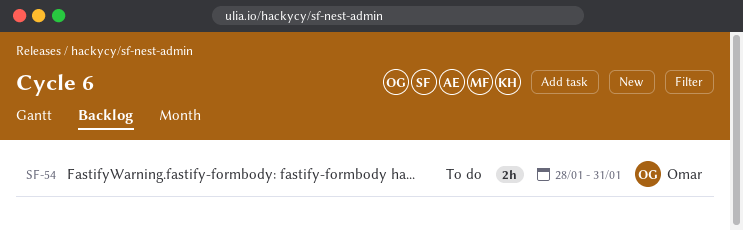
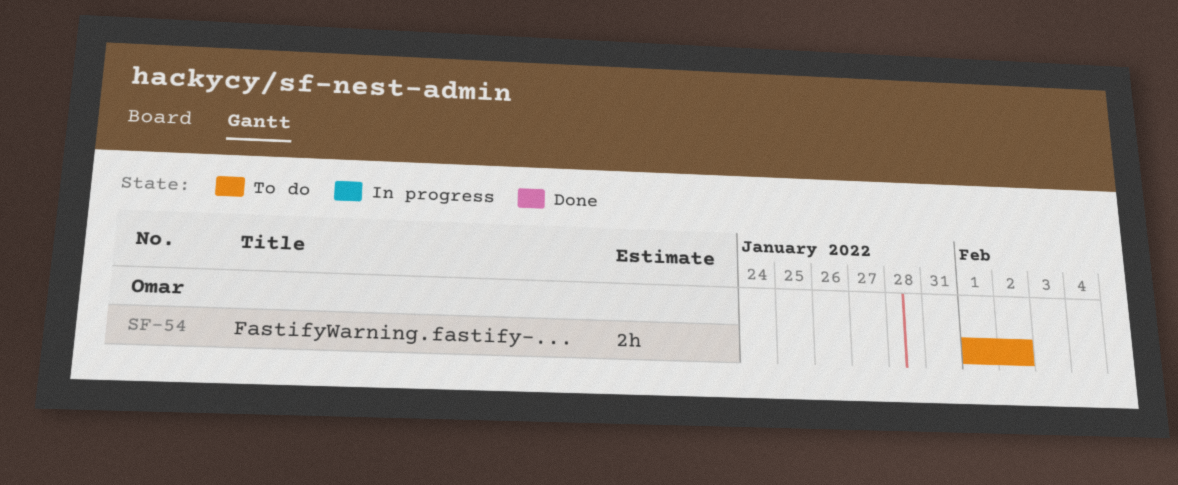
SF-54, start: Jan 28 -> Feb 1
SF-54, due: Jan 31 -> Feb 2

